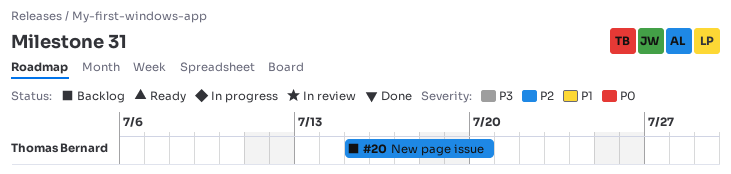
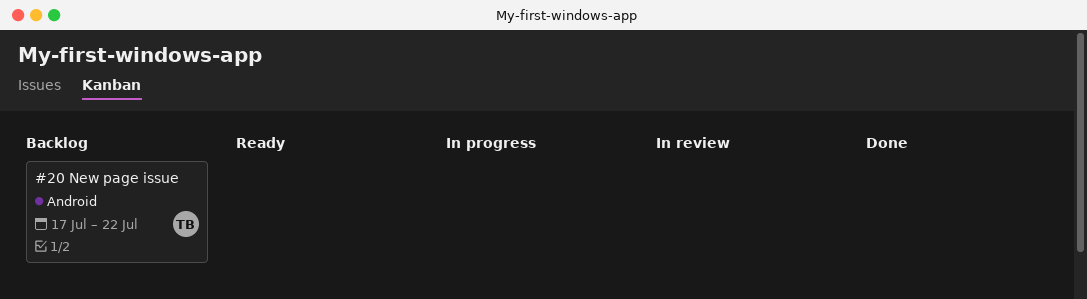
#20, start: Jul 15 -> Jul 17
#20, due: Jul 20 -> Jul 22

